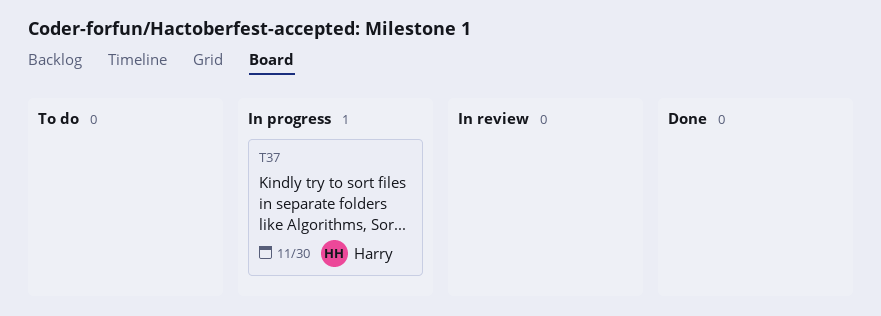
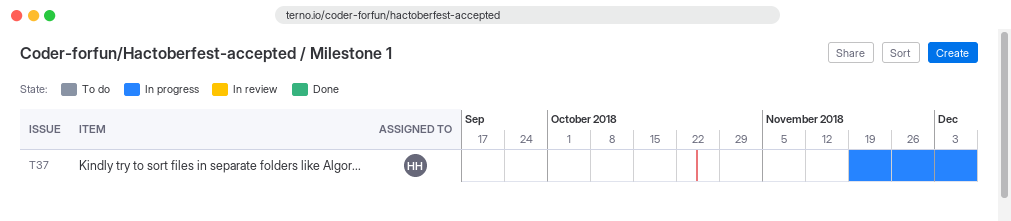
T37, due: Nov 30 -> Dec 7

